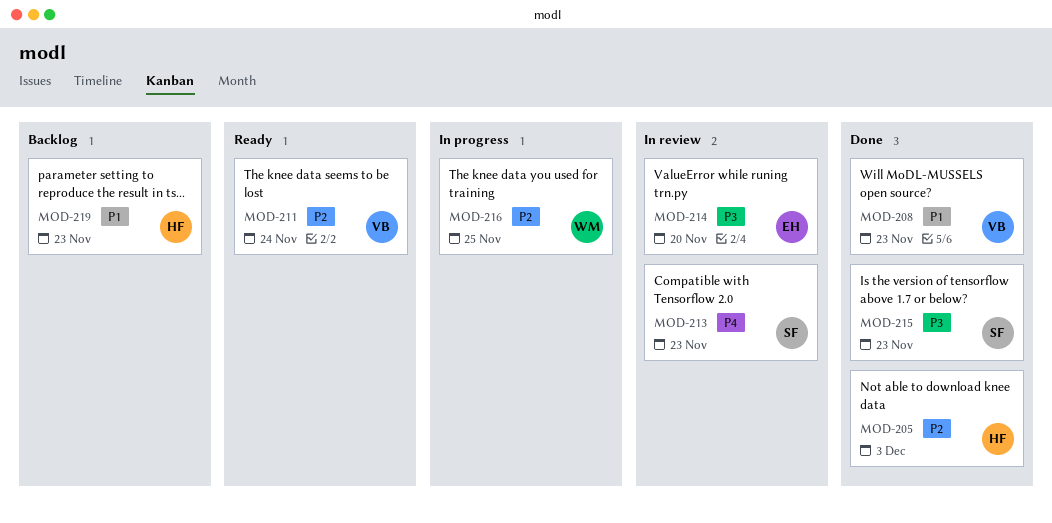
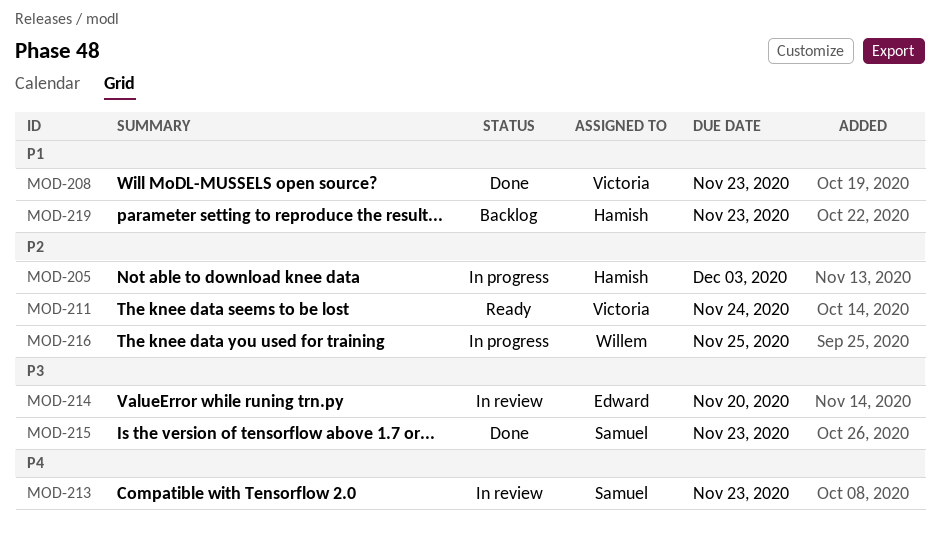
MOD-205, status: Done -> In progress

